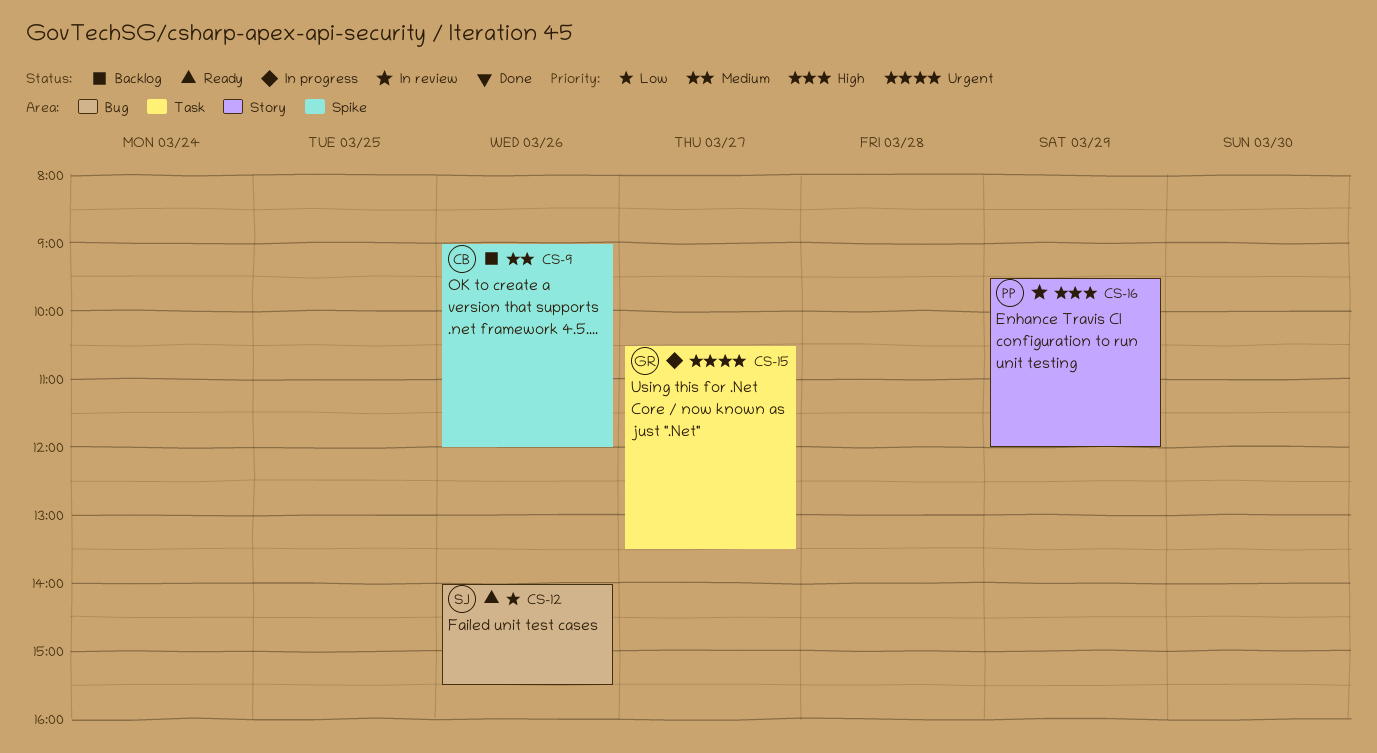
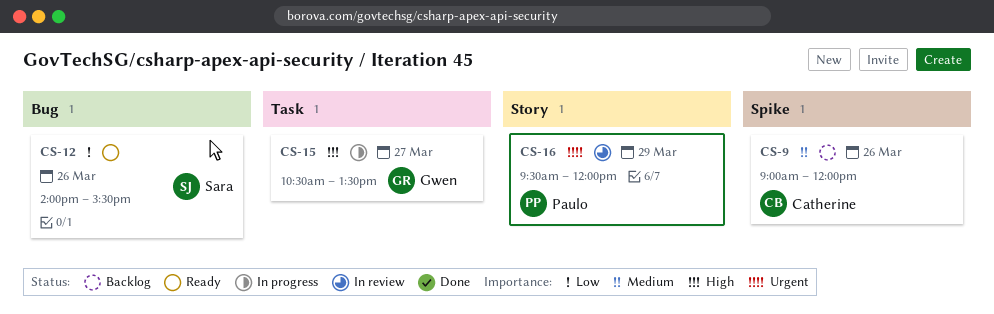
CS-15, priority: Urgent -> High
CS-16, priority: High -> Urgent

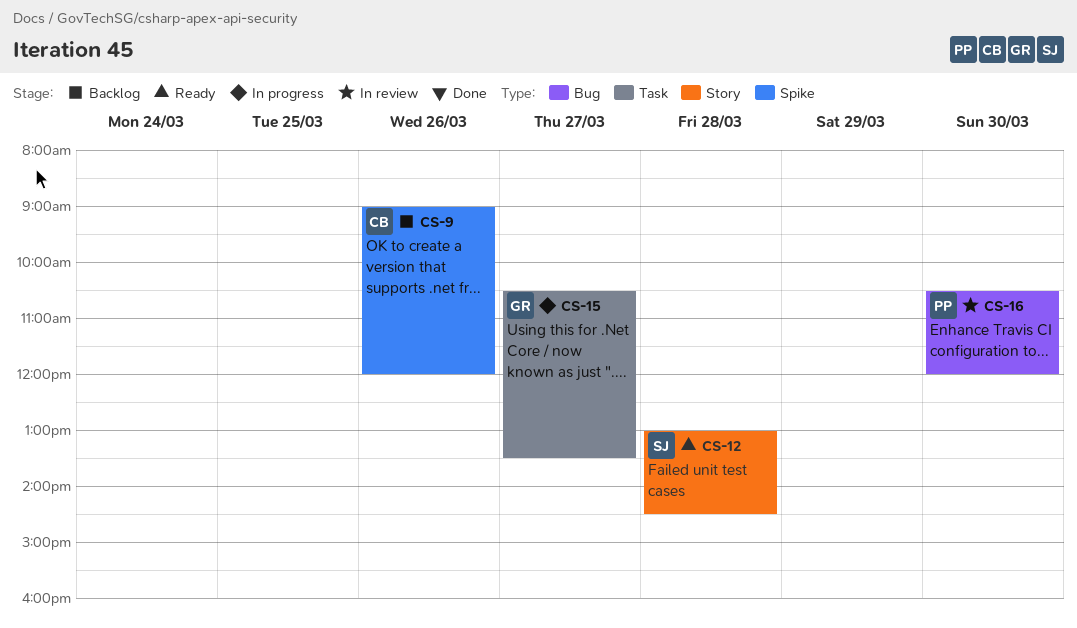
CS-12, label: Bug -> Story
CS-12, day: Mar 26 -> Mar 28
CS-12, begins: 14:00 -> 13:00
CS-12, ends: 15:30 -> 14:30
CS-16, label: Story -> Bug
CS-16, day: Mar 29 -> Mar 30
CS-16, begins: 09:30 -> 10:30

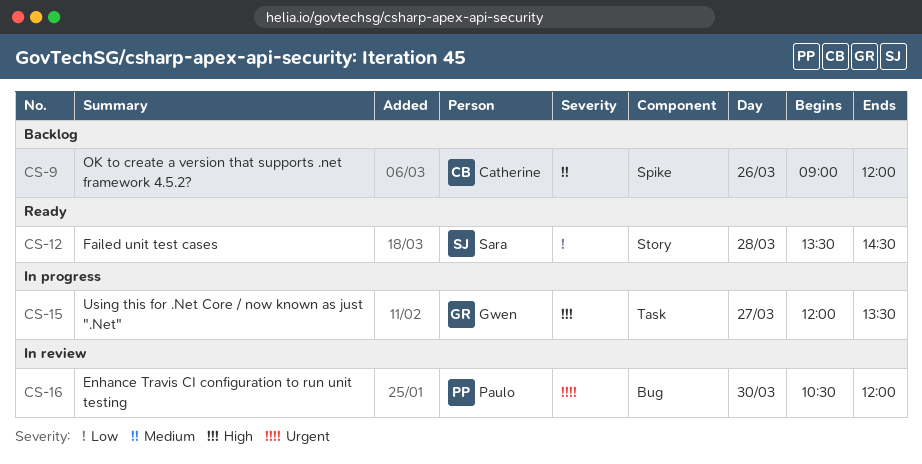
CS-12, begins: 13:00 -> 13:30
CS-15, begins: 10:30 -> 12:00

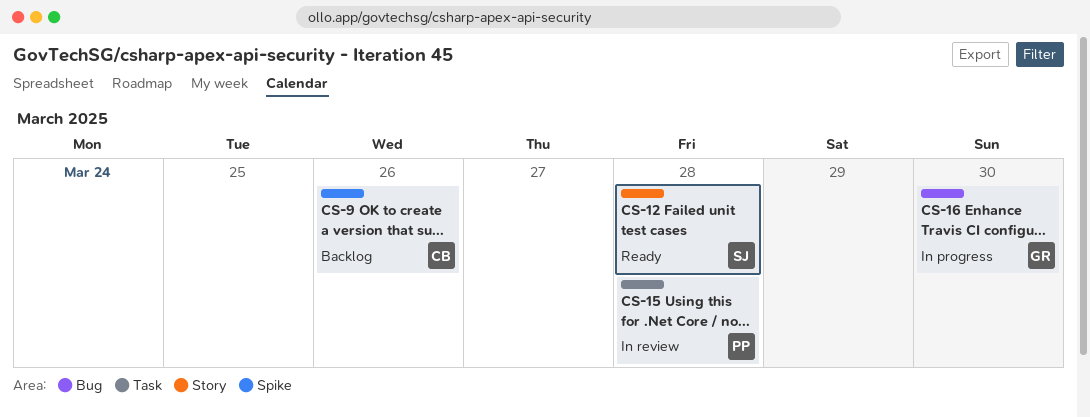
CS-15, status: In progress -> In review
CS-15, owner: Gwen -> Paulo
CS-15, day: Mar 27 -> Mar 28
CS-16, status: In review -> In progress
CS-16, owner: Paulo -> Gwen

